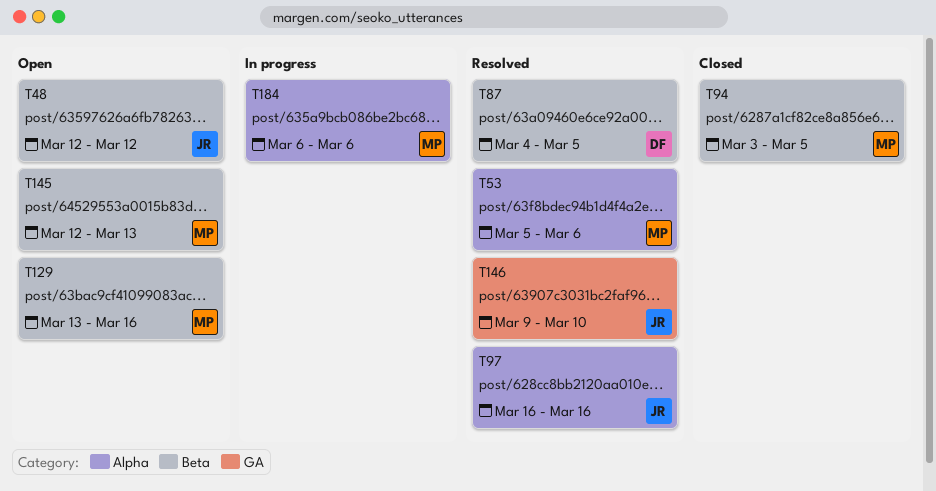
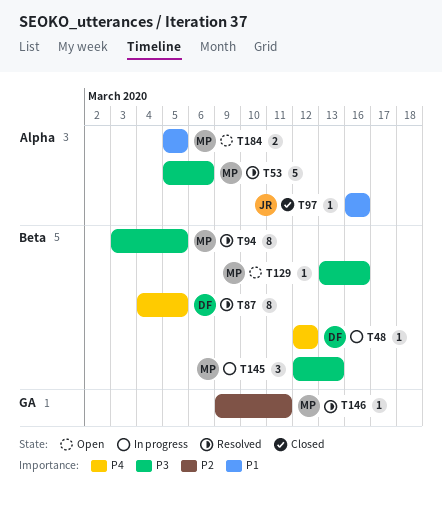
T48, status: Open -> In progress
T48, owner: JR -> DF
T94, status: Closed -> Resolved
T97, status: Resolved -> Closed
T145, status: Open -> In progress
T146, owner: JR -> MP
T146, due: Mar 10 -> Mar 11
T184, status: In progress -> Open
T184, start: Mar 6 -> Mar 5
T184, due: Mar 6 -> Mar 5

